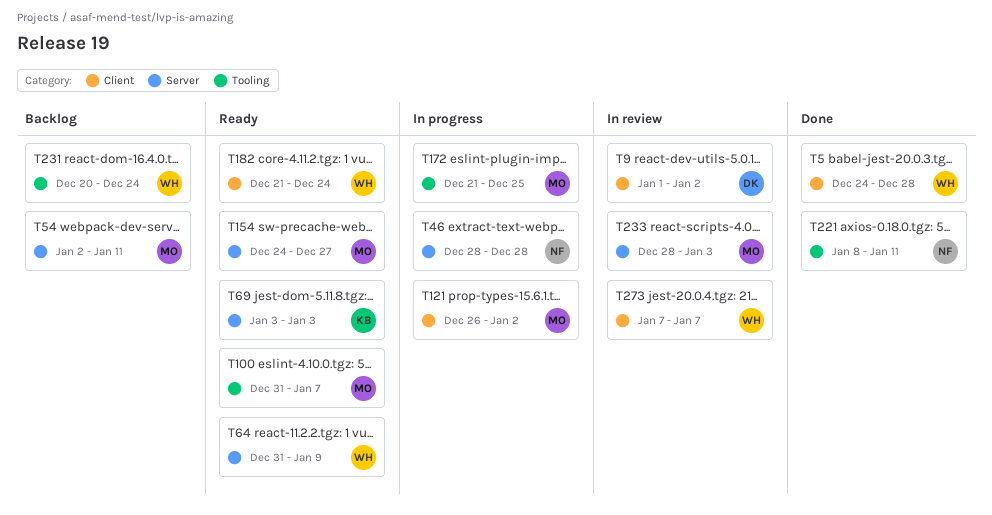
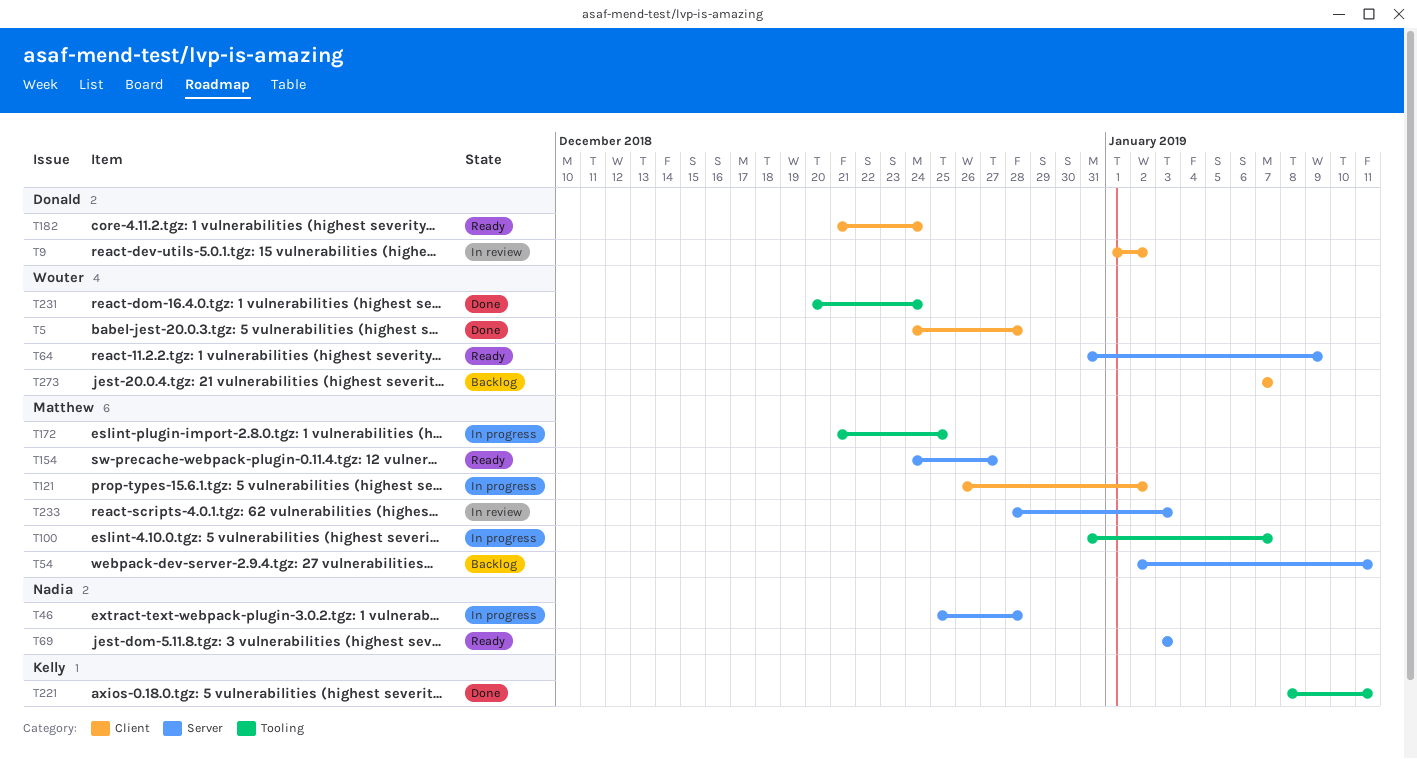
T46, start: Dec 28 -> Dec 25
T69, owner: Kelly -> Nadia
T100, status: Ready -> In progress
T182, owner: Wouter -> Donald
T221, owner: Nadia -> Kelly
T231, status: Backlog -> Done
T273, status: In review -> Backlog

